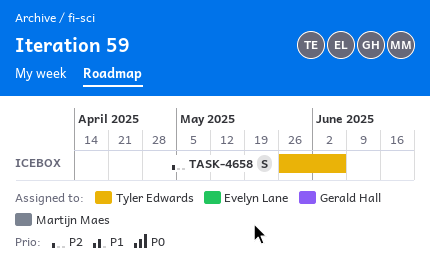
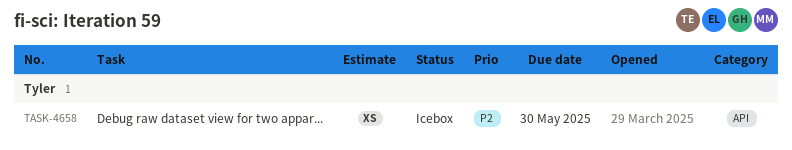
TASK-4658, estimate: S -> XS
TASK-4658, due: Jun 6 -> May 30

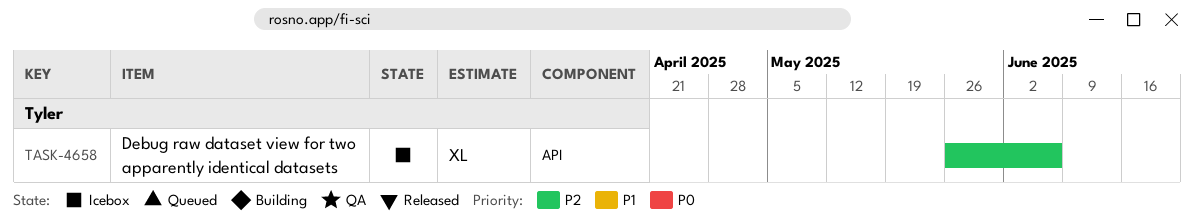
TASK-4658, estimate: XS -> XL
TASK-4658, due: May 30 -> Jun 6

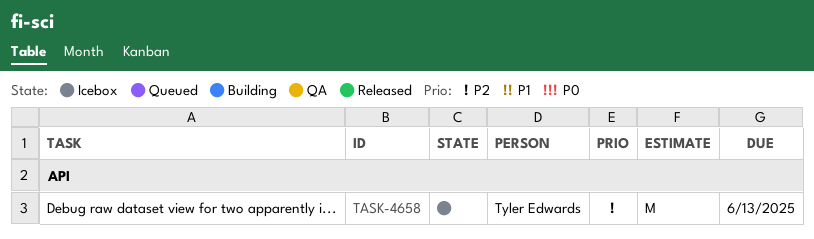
TASK-4658, estimate: XL -> M
TASK-4658, due: Jun 6 -> Jun 13

